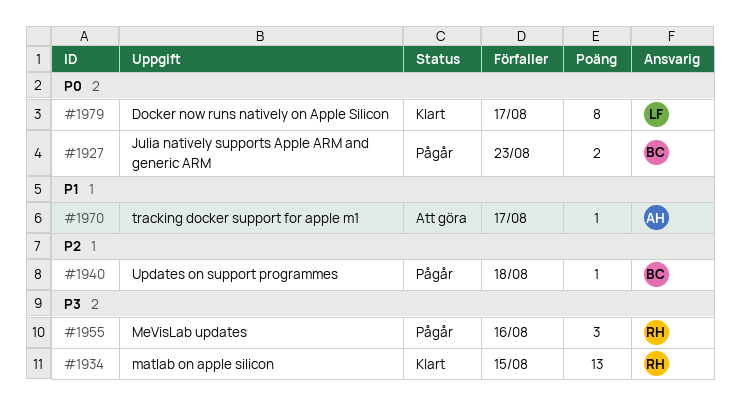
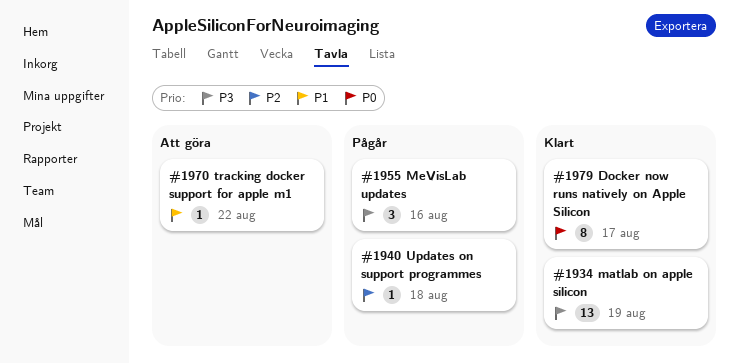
#1927: present -> none
#1934, due: Aug 15 -> Aug 19
#1970, due: Aug 17 -> Aug 22

